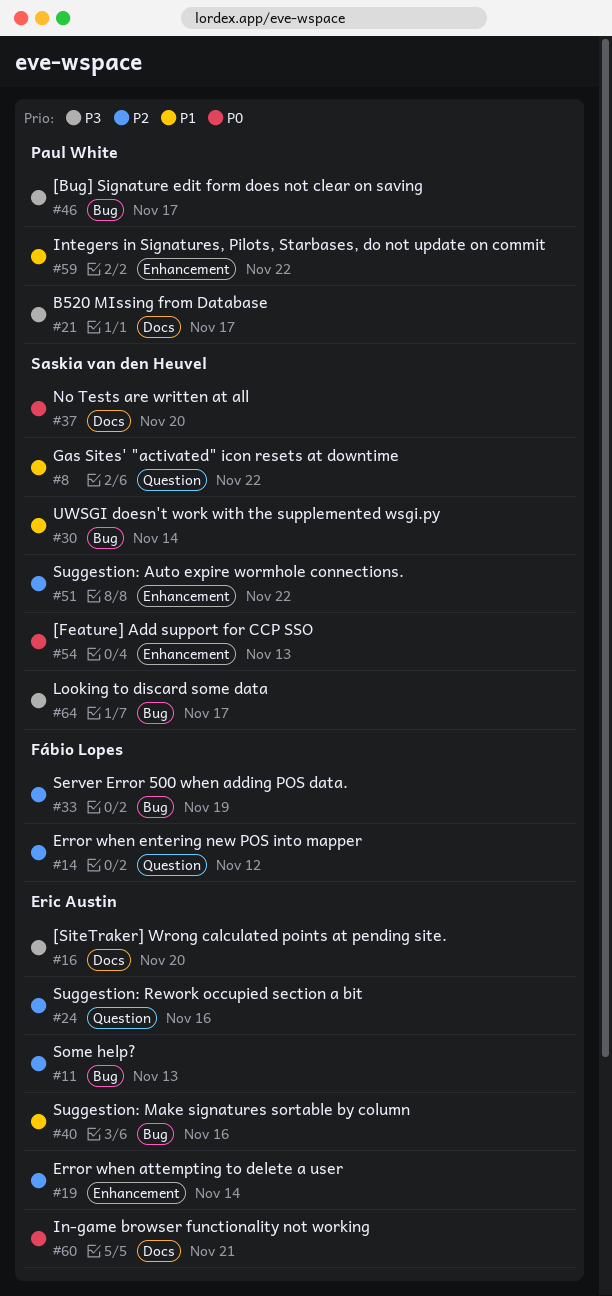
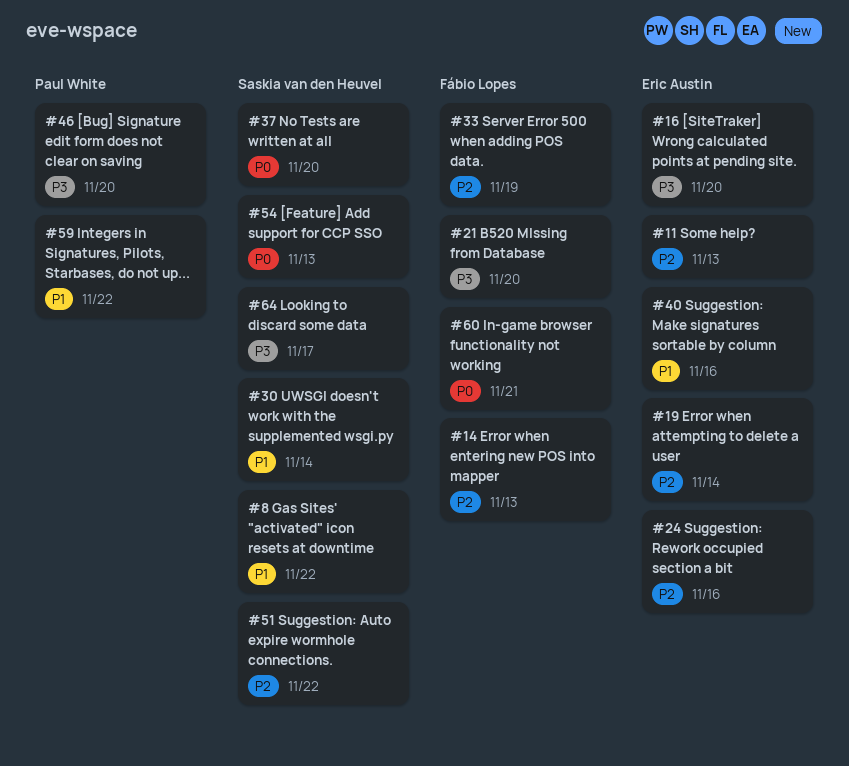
#14, due: Nov 12 -> Nov 13
#21, owner: Paul White -> Fábio Lopes
#21, due: Nov 17 -> Nov 20
#46, due: Nov 17 -> Nov 20
#60, owner: Eric Austin -> Fábio Lopes

